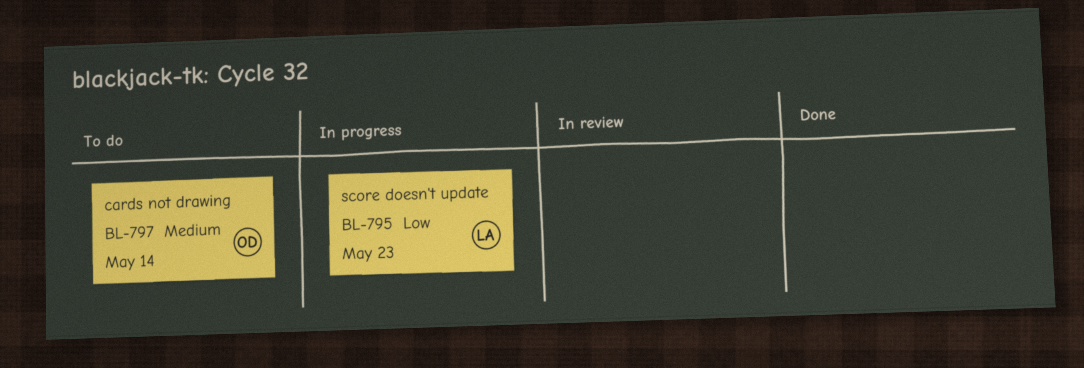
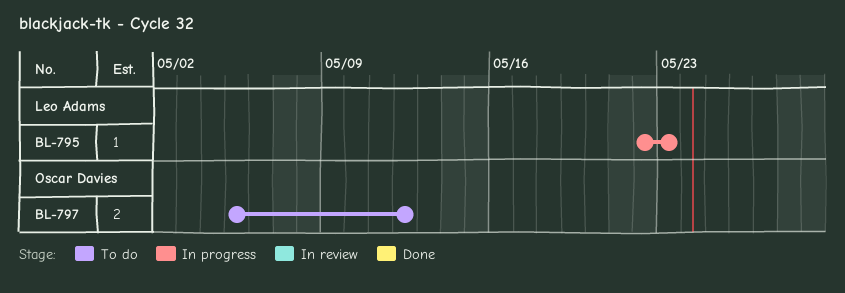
BL-797, due: May 14 -> May 12

